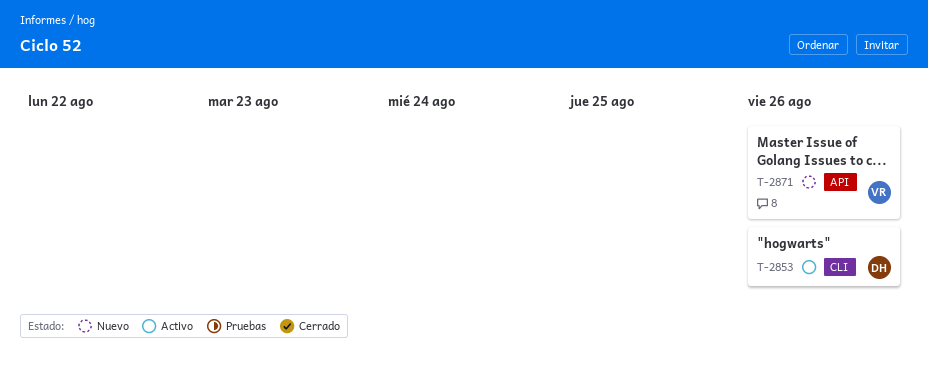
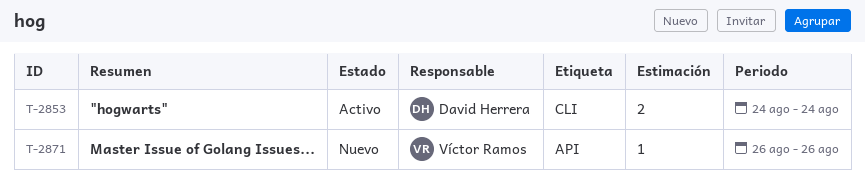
T-2853, due: Aug 26 -> Aug 24

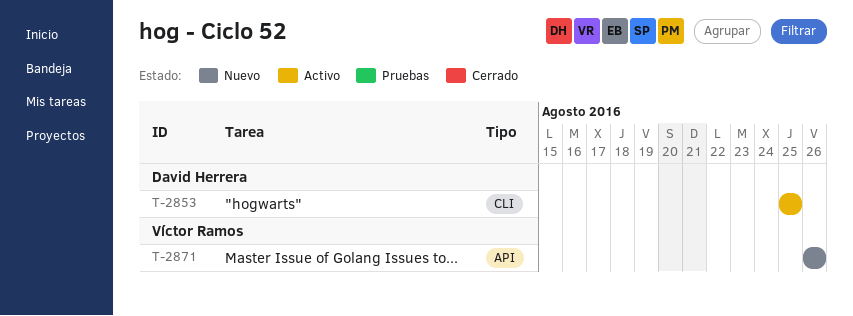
T-2853, start: Aug 24 -> Aug 25
T-2853, due: Aug 24 -> Aug 25

